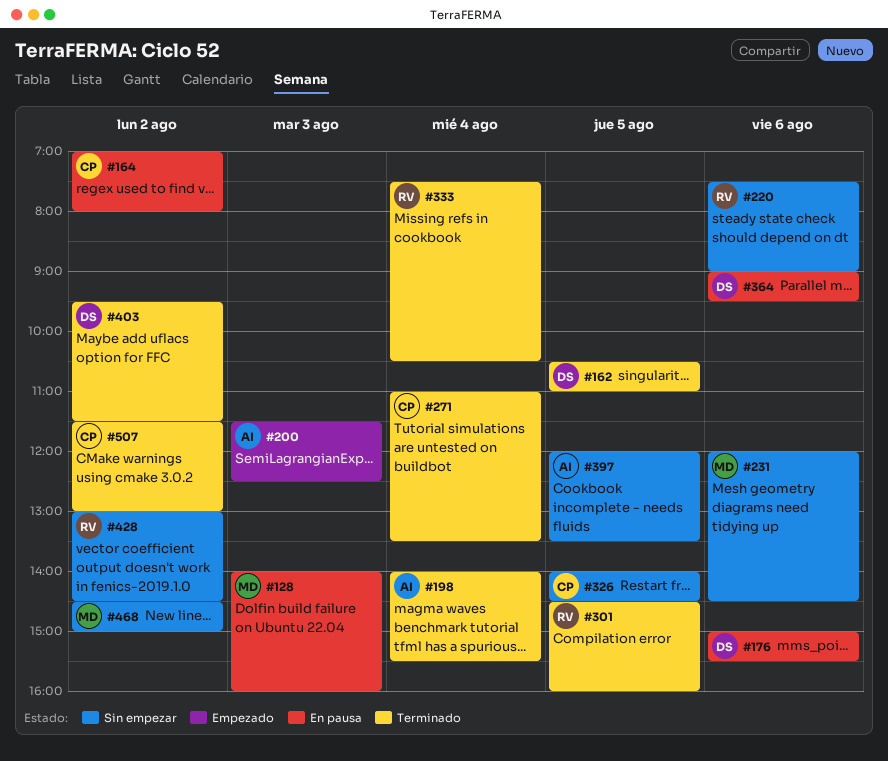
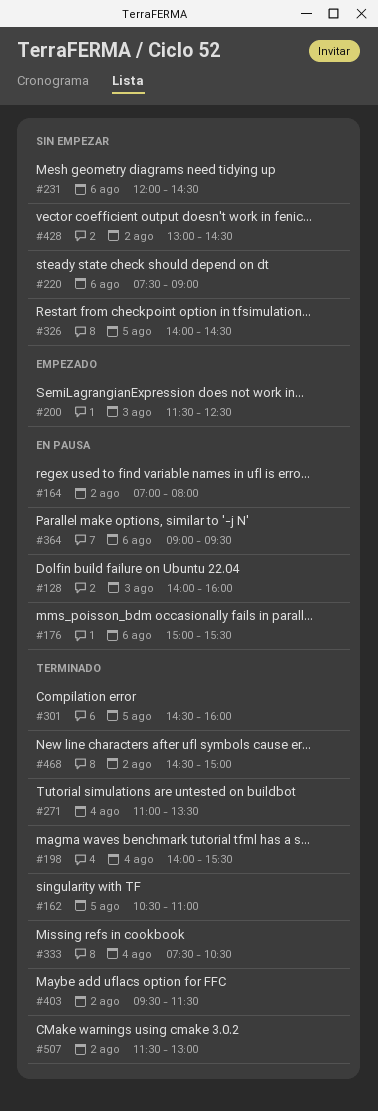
#397: present -> none
#468, status: Sin empezar -> Terminado

